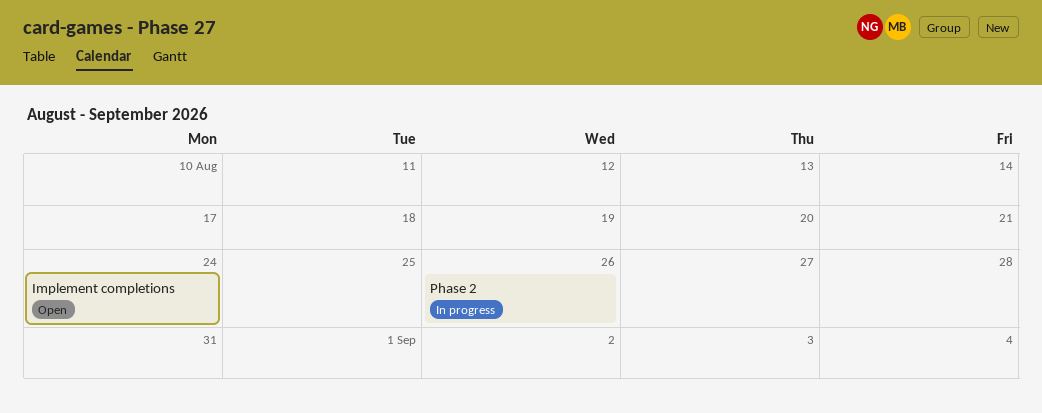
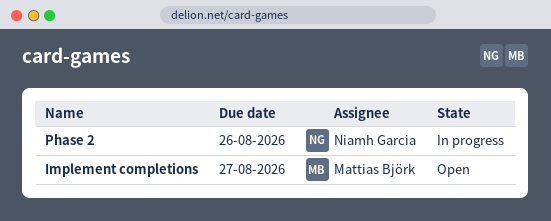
Implement completions, due: Aug 24 -> Aug 27

